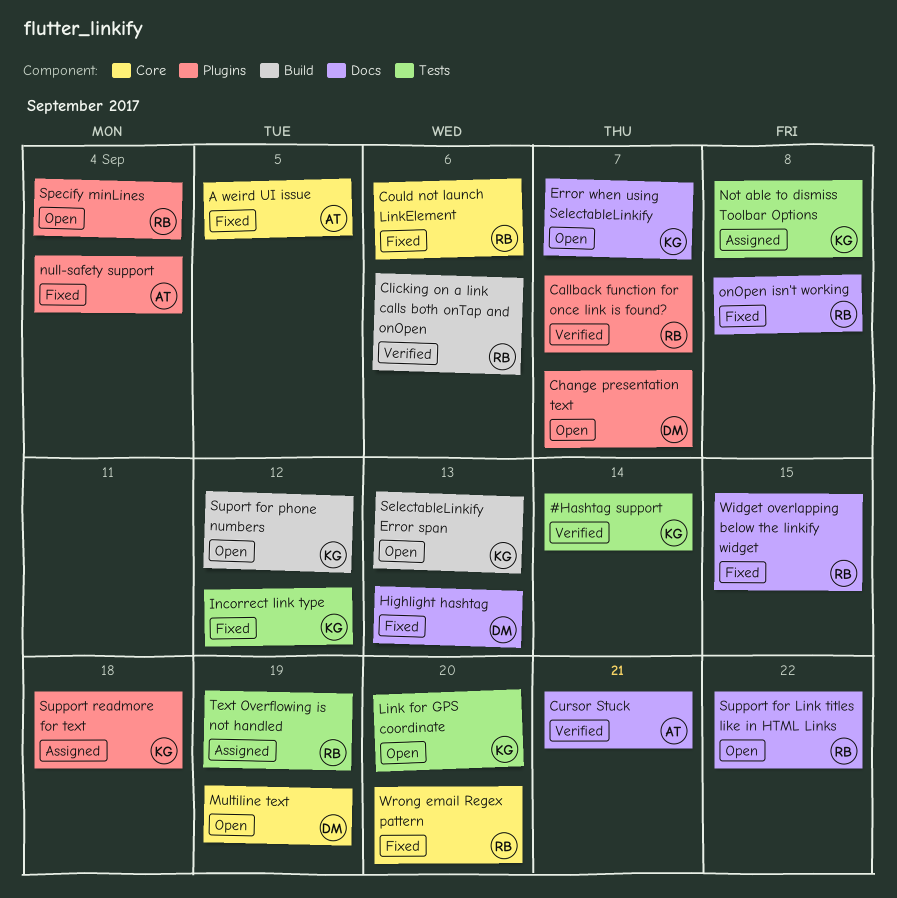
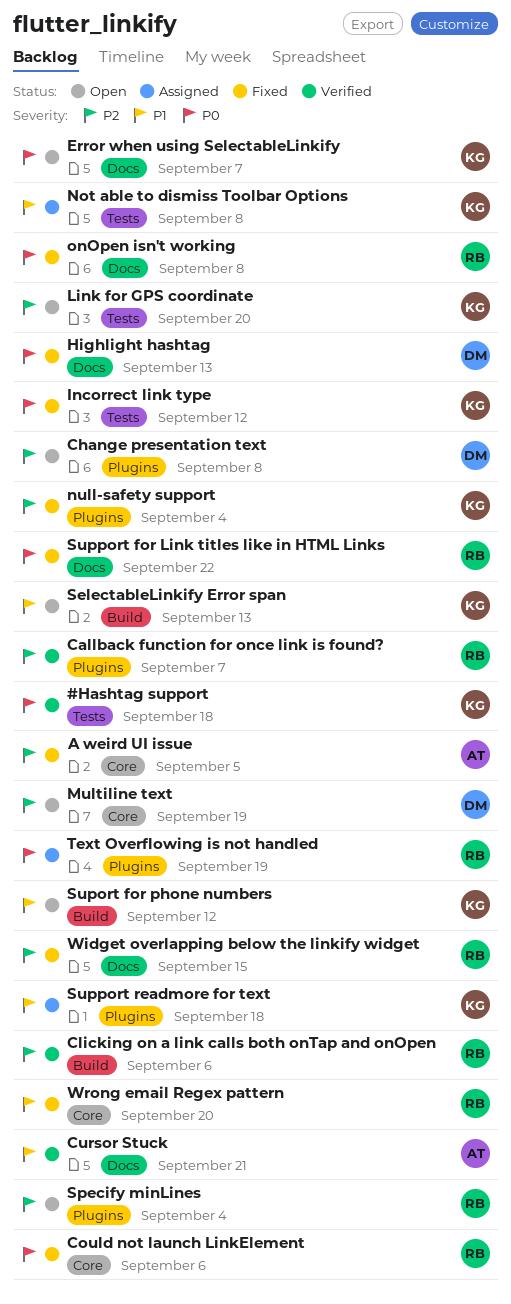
#Hashtag support, due: Sep 14 -> Sep 18
Change presentation text, due: Sep 7 -> Sep 8
null-safety support, owner: AT -> KG
Support for Link titles like in HTML Links, status: Open -> Fixed
Text Overflowing is not handled, label: Tests -> Plugins

